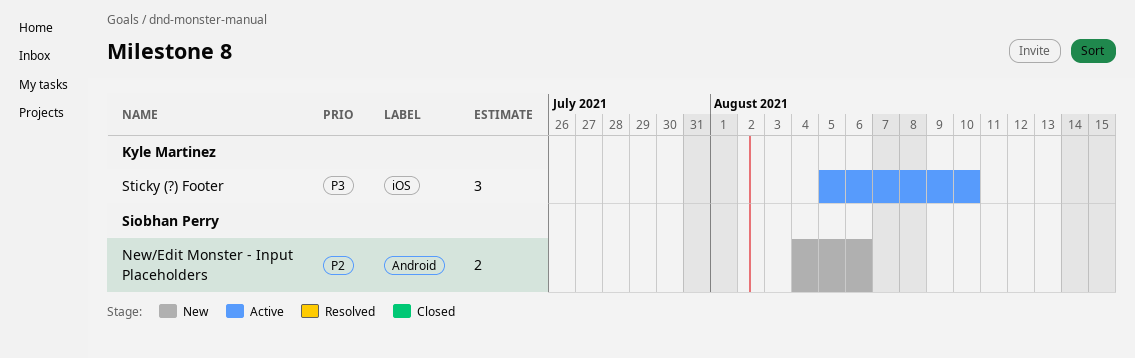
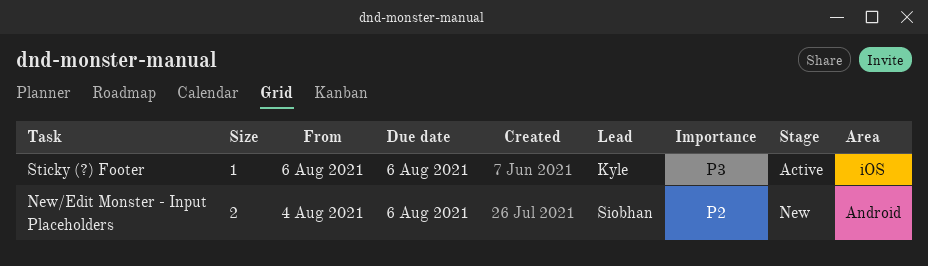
Sticky (?) Footer, estimate: 3 -> 1
Sticky (?) Footer, start: Aug 5 -> Aug 6
Sticky (?) Footer, due: Aug 10 -> Aug 6

